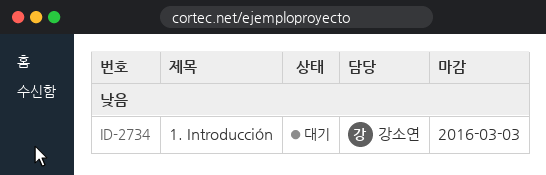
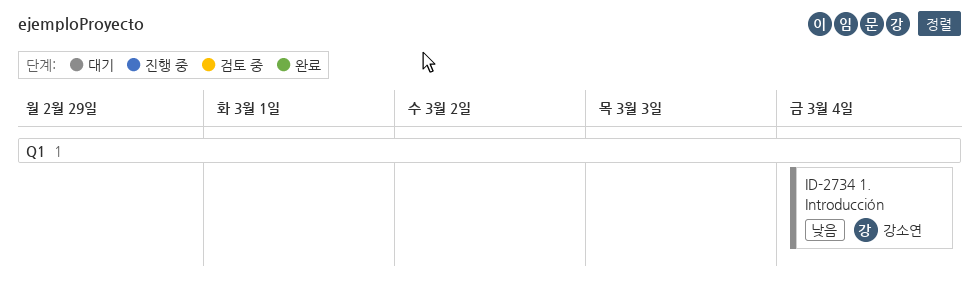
ID-2734, due: Mar 3 -> Mar 4

